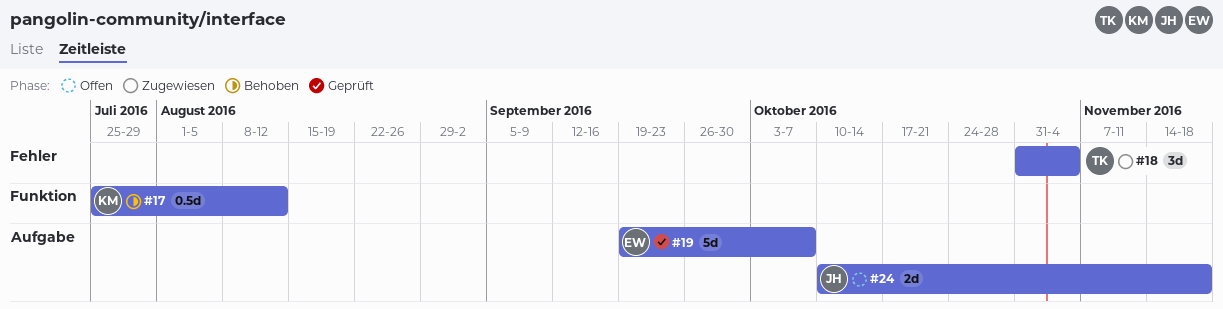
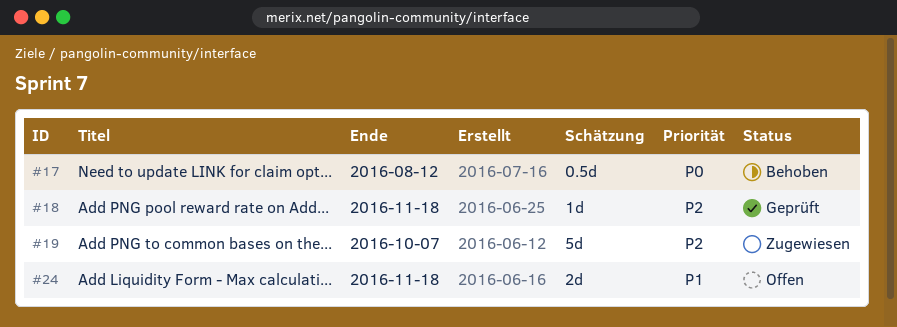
#18, status: Zugewiesen -> Geprüft
#18, estimate: 3d -> 1d
#18, due: Nov 4 -> Nov 18
#19, status: Geprüft -> Zugewiesen

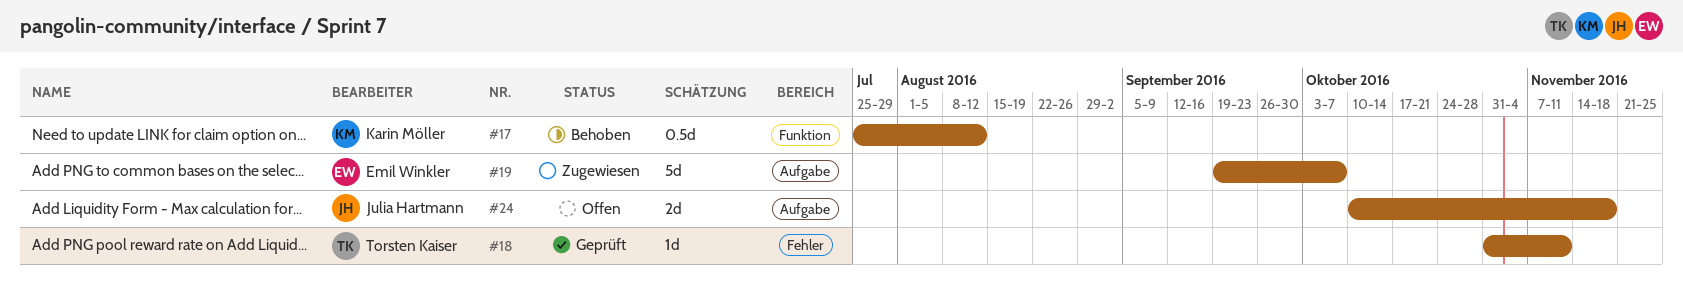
#18, due: Nov 18 -> Nov 11

